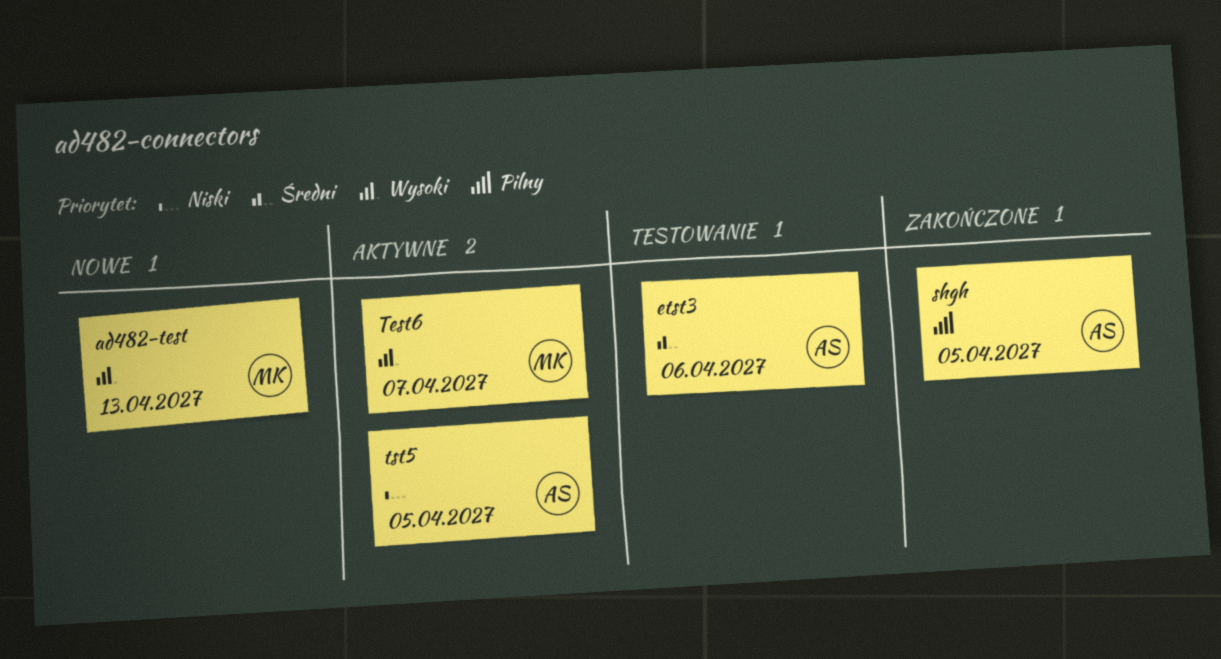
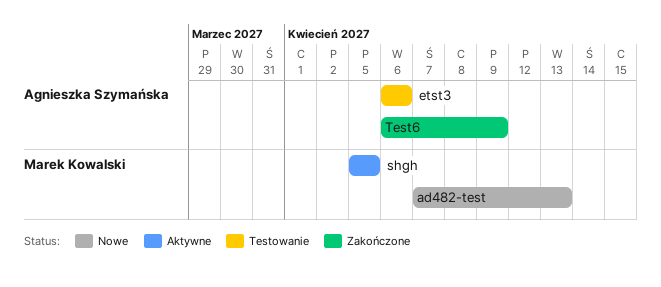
shgh, status: Zakończone -> Aktywne
shgh, owner: Agnieszka Szymańska -> Marek Kowalski
Test6, status: Aktywne -> Zakończone
Test6, owner: Marek Kowalski -> Agnieszka Szymańska
Test6, due: Apr 7 -> Apr 9
tst5: present -> none

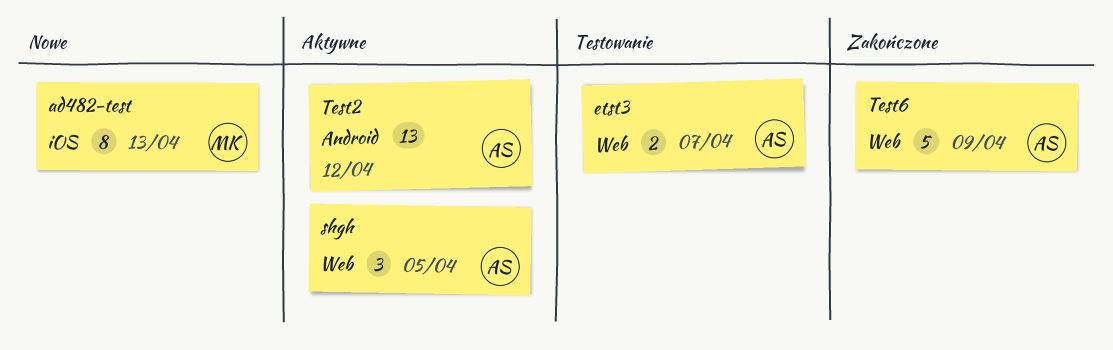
etst3, due: Apr 6 -> Apr 7
shgh, owner: Marek Kowalski -> Agnieszka Szymańska
Test2: none -> present

